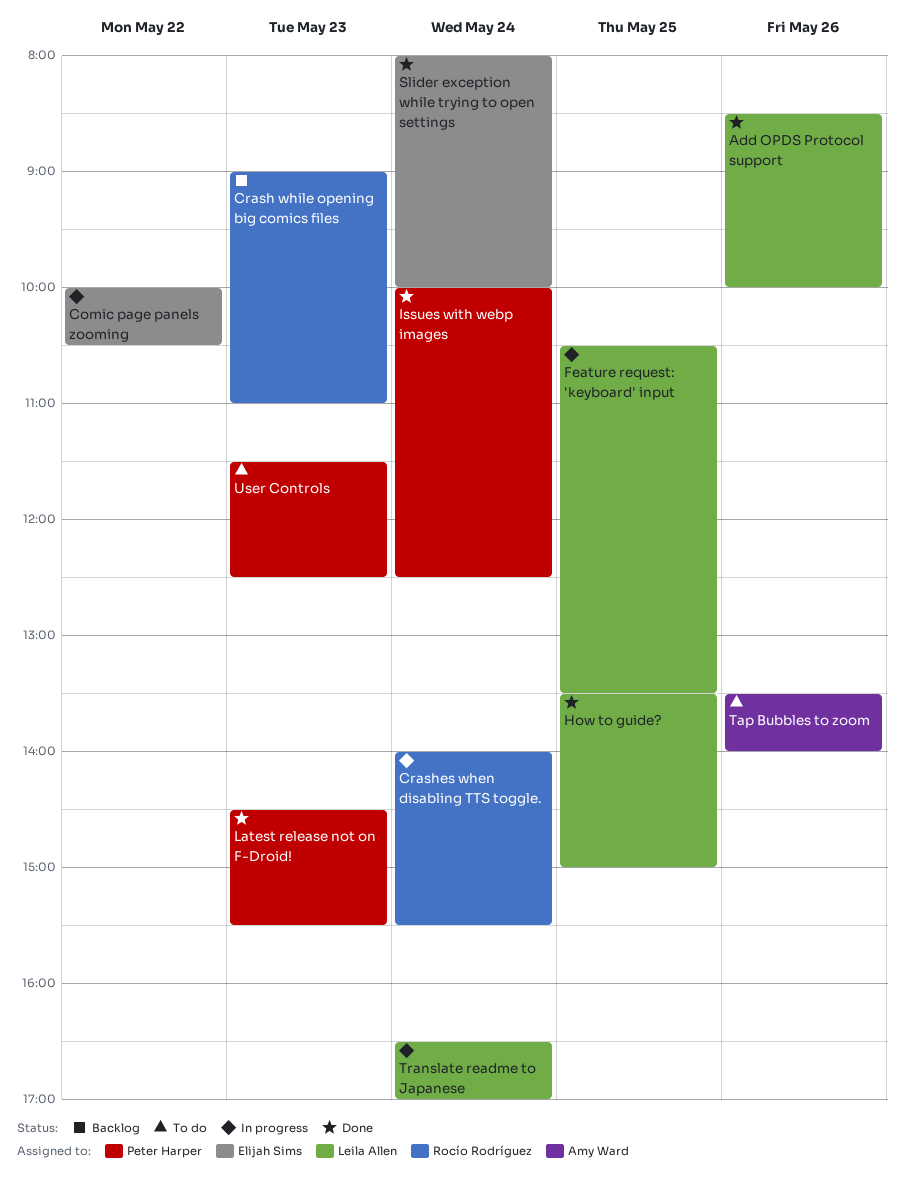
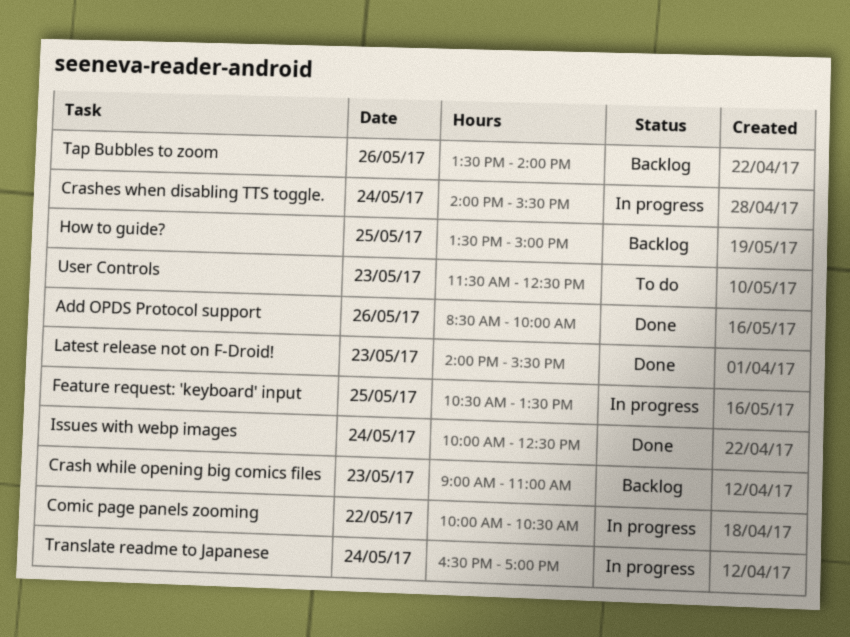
How to guide?, status: Done -> Backlog
Latest release not on F-Droid!, begins: 14:30 -> 14:00
Slider exception while trying to open settings: present -> none
Tap Bubbles to zoom, status: To do -> Backlog

